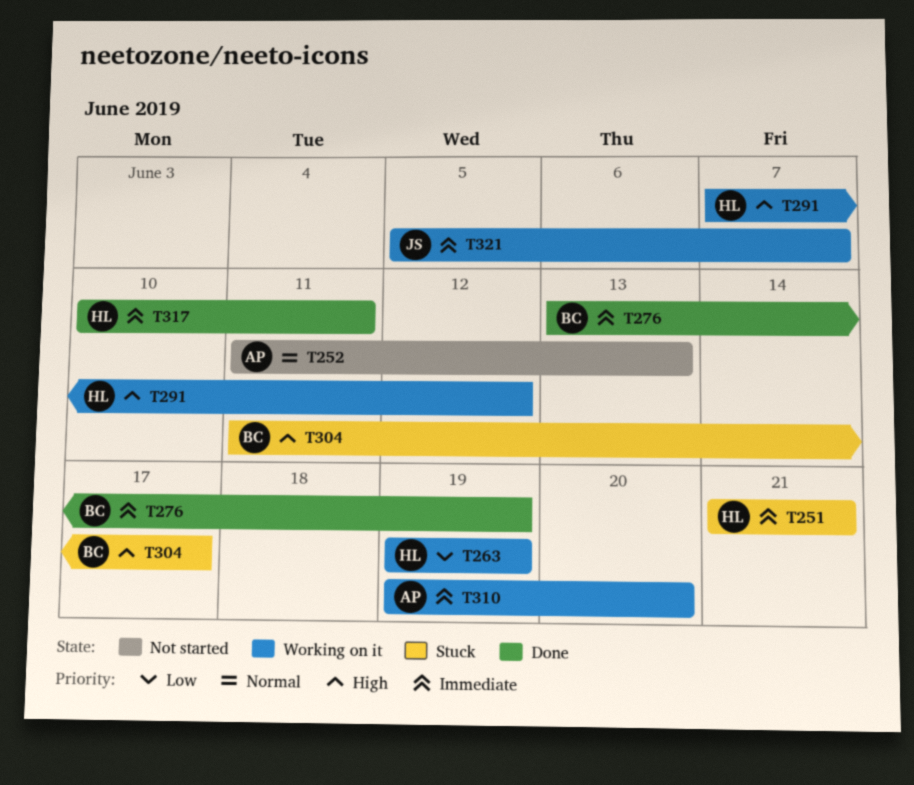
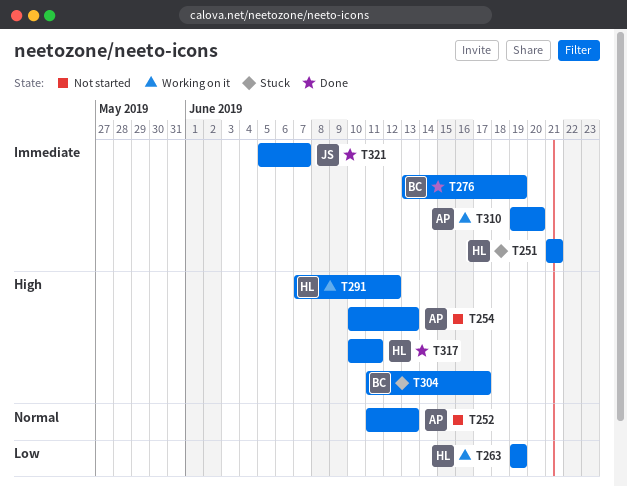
T254: none -> present
T317, priority: Immediate -> High
T321, status: Working on it -> Done

